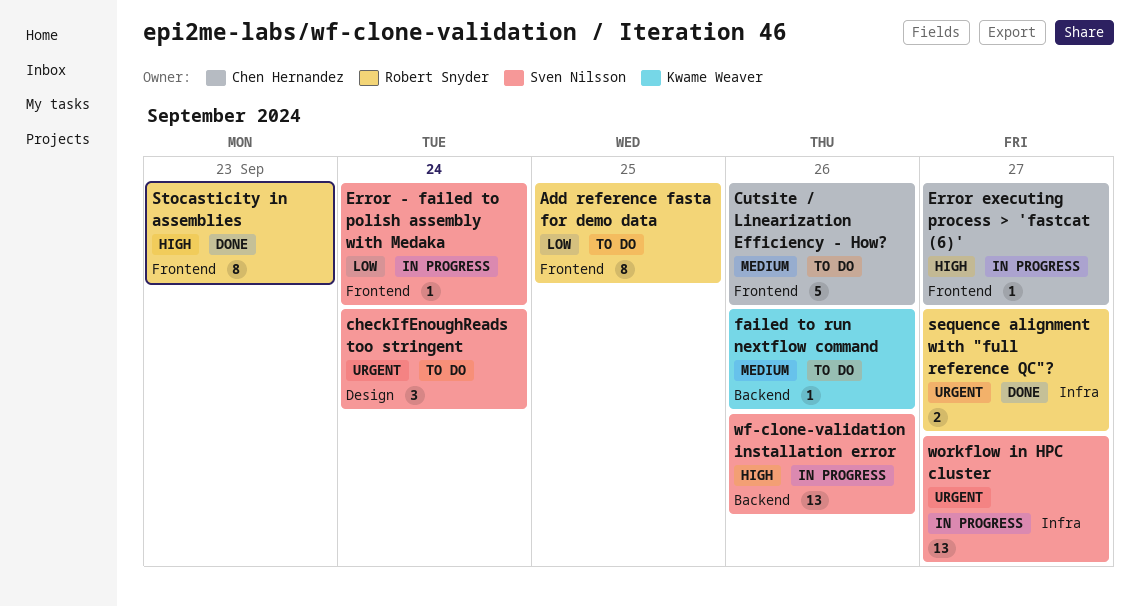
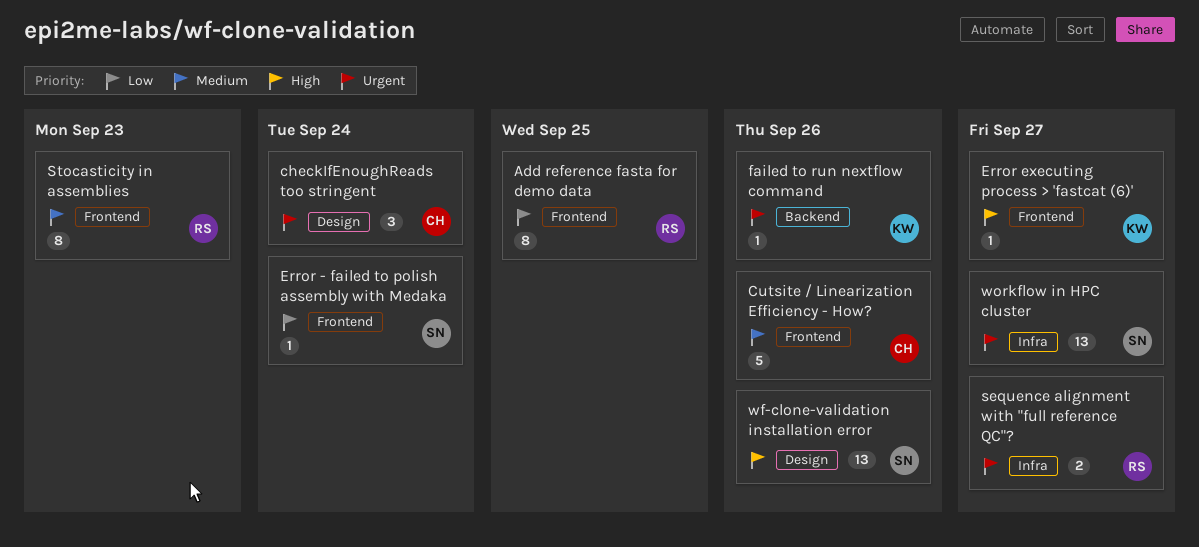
checkIfEnoughReads too stringent, owner: Sven Nilsson -> Chen Hernandez
Error executing process > 'fastcat (6)', owner: Chen Hernandez -> Kwame Weaver
failed to run nextflow command, priority: Medium -> Urgent
Stocasticity in assemblies, priority: High -> Medium
wf-clone-validation installation error, label: Backend -> Design

